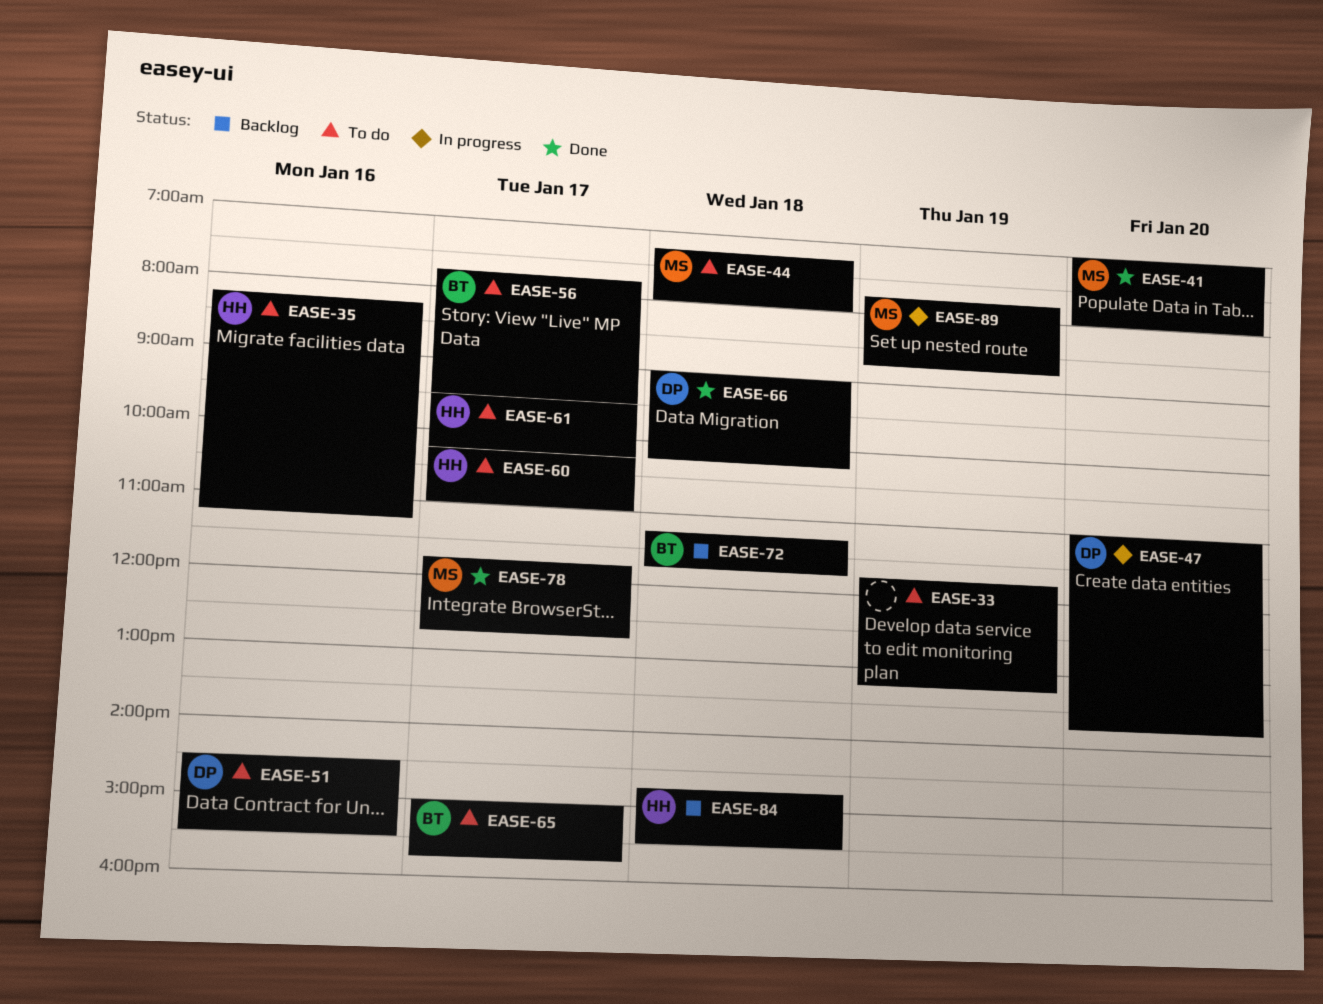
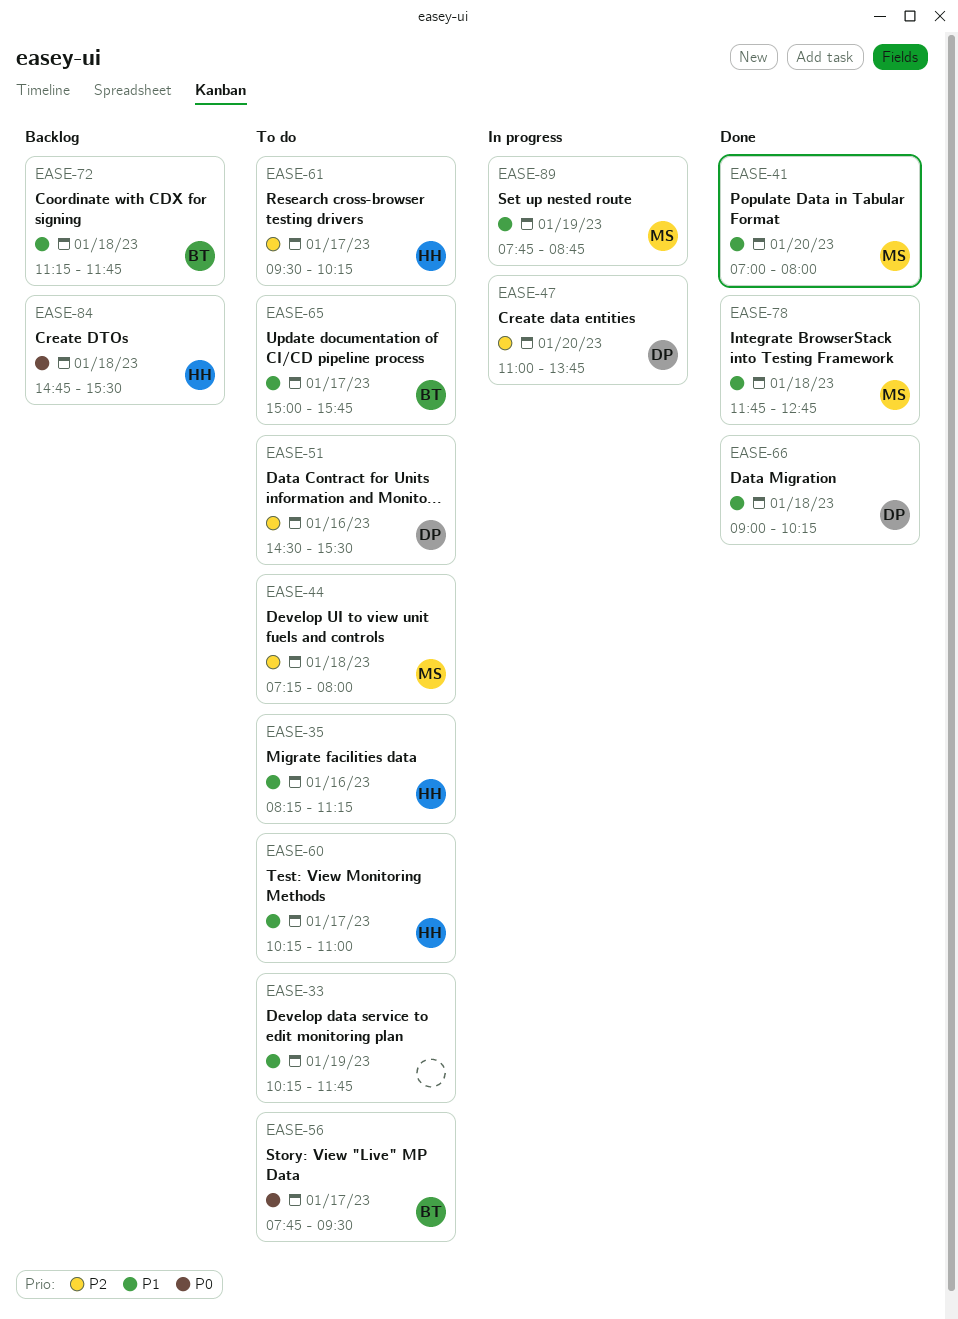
EASE-33, begins: 11:45 -> 10:15
EASE-33, ends: 13:15 -> 11:45
EASE-78, day: Jan 17 -> Jan 18

